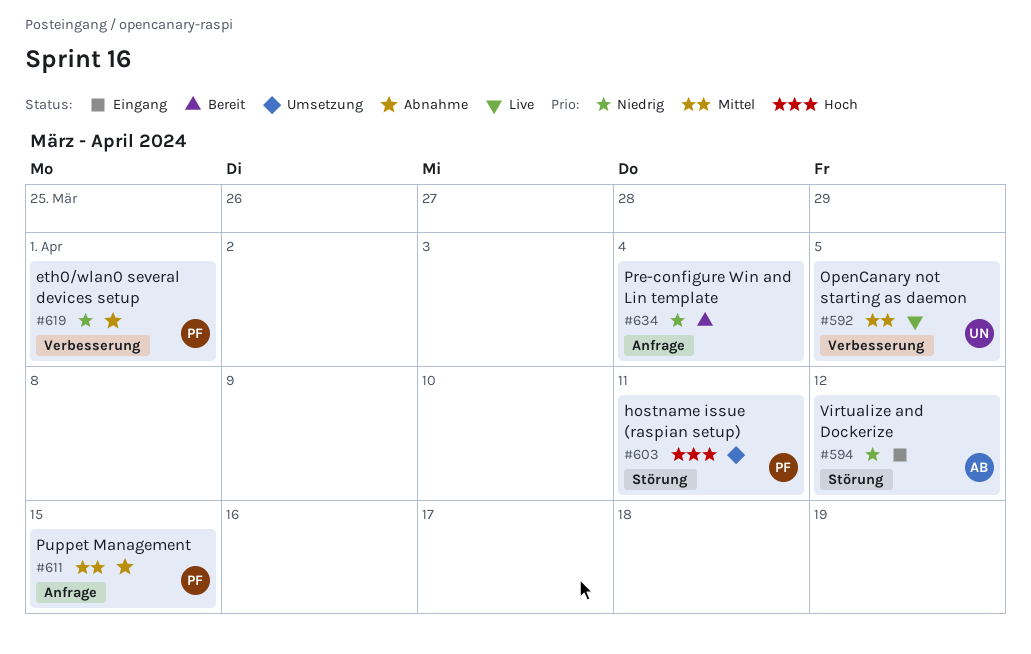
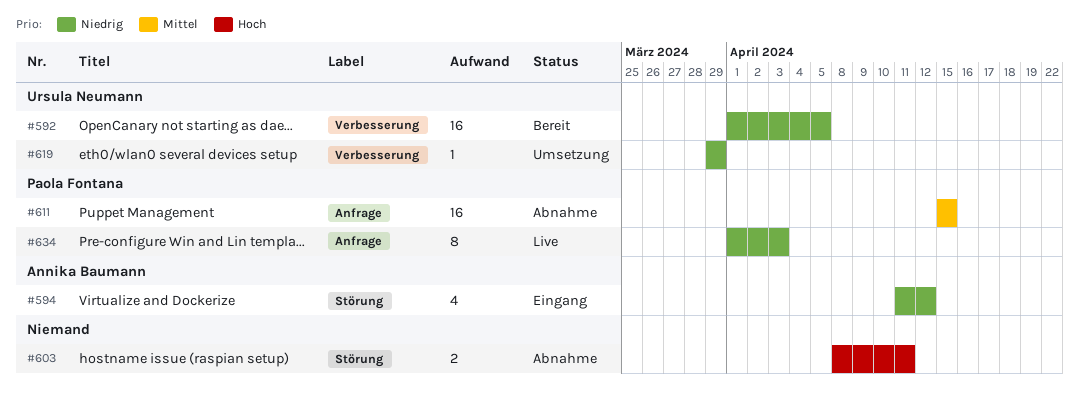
#592, status: Live -> Bereit
#592, priority: Mittel -> Niedrig
#603, status: Umsetzung -> Abnahme
#603, owner: Paola Fontana -> none
#619, status: Abnahme -> Umsetzung
#619, owner: Paola Fontana -> Ursula Neumann
#619, due: Apr 1 -> Mar 29
#634, status: Bereit -> Live
#634, owner: none -> Paola Fontana
#634, due: Apr 4 -> Apr 3

